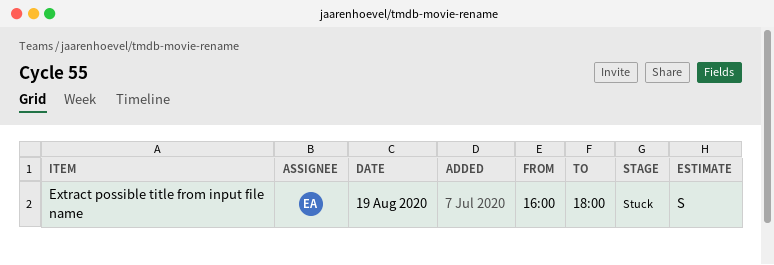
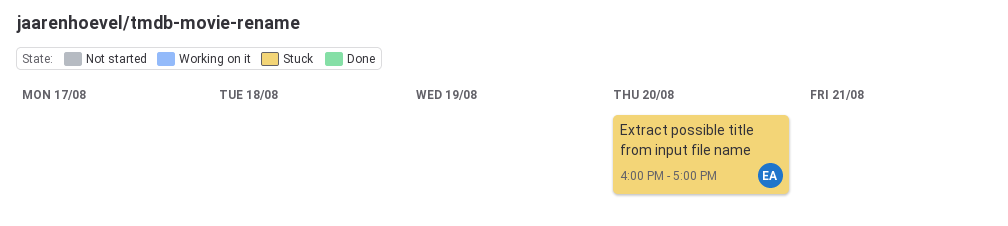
Extract possible title from input file name, day: Aug 19 -> Aug 20
Extract possible title from input file name, ends: 18:00 -> 17:00

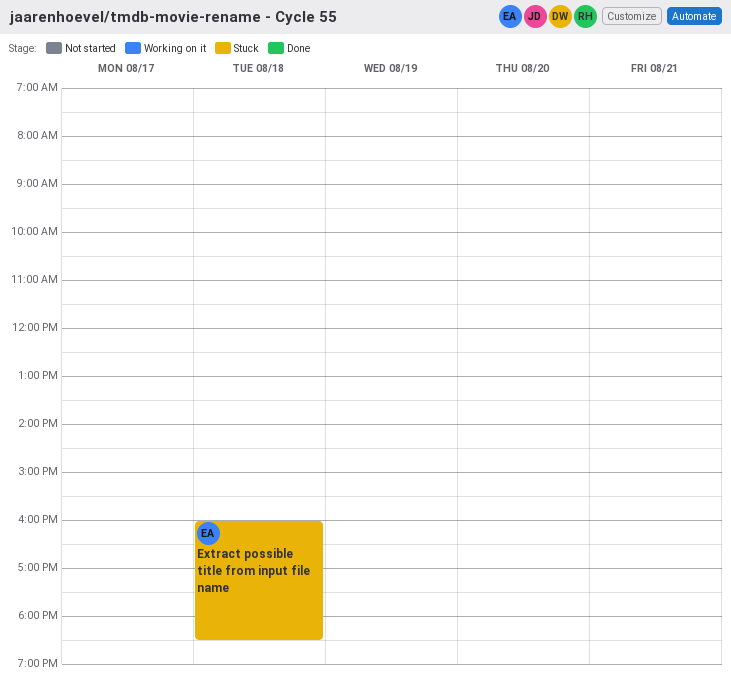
Extract possible title from input file name, day: Aug 20 -> Aug 18
Extract possible title from input file name, ends: 17:00 -> 18:30

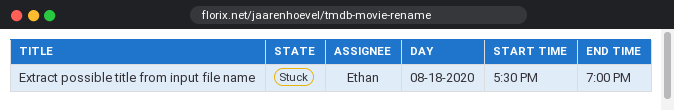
Extract possible title from input file name, begins: 16:00 -> 17:30
Extract possible title from input file name, ends: 18:30 -> 19:00

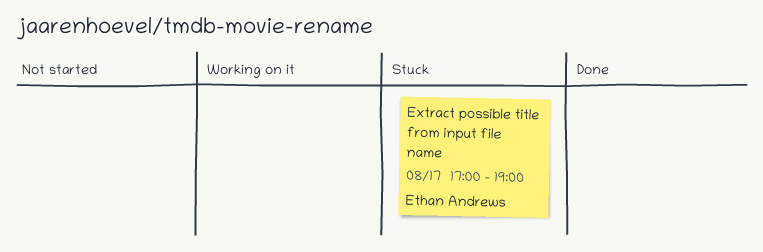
Extract possible title from input file name, day: Aug 18 -> Aug 17
Extract possible title from input file name, begins: 17:30 -> 17:00

